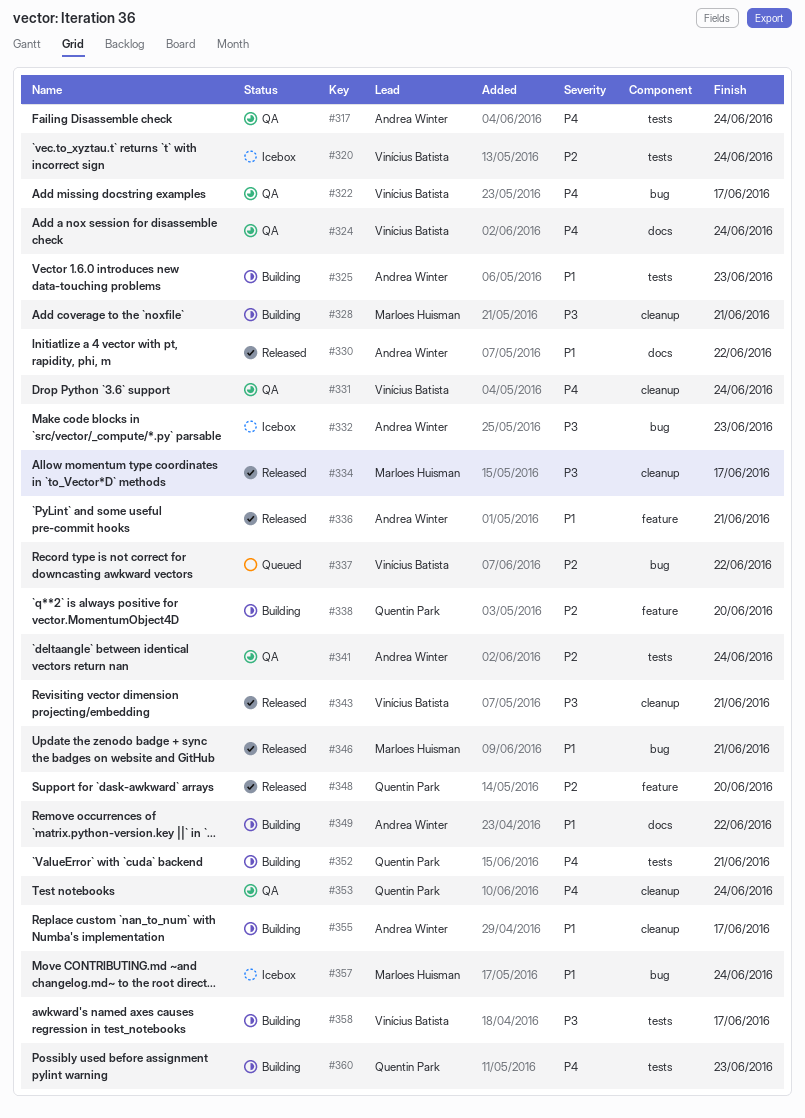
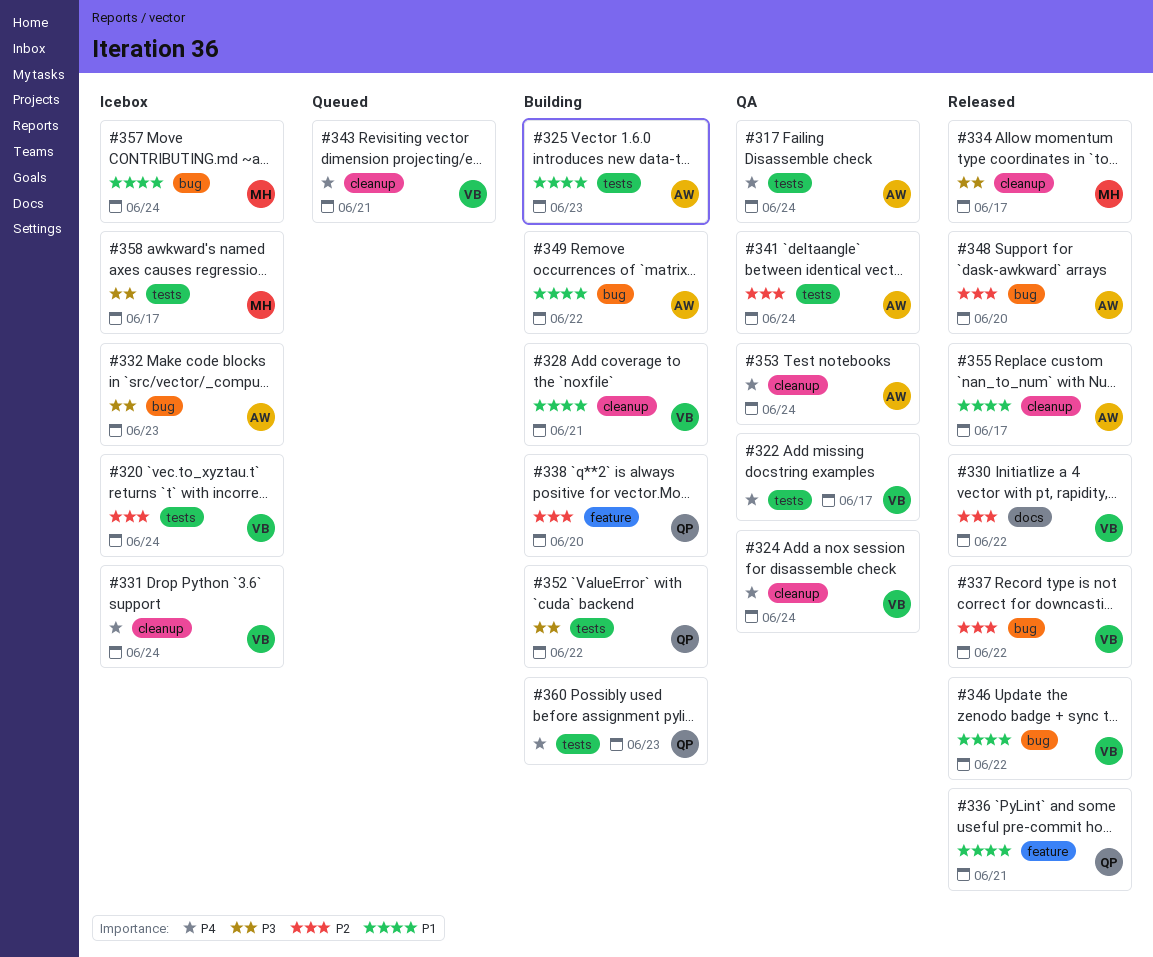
#322, label: bug -> tests
#324, label: docs -> cleanup
#328, owner: Marloes Huisman -> Vinícius Batista
#328, priority: P3 -> P1
#330, owner: Andrea Winter -> Vinícius Batista
#330, priority: P1 -> P2
#331, status: QA -> Icebox
#336, owner: Andrea Winter -> Quentin Park
#337, status: Queued -> Released
#343, status: Released -> Queued
#343, priority: P3 -> P4
#346, owner: Marloes Huisman -> Vinícius Batista
#346, due: Jun 21 -> Jun 22
#348, owner: Quentin Park -> Andrea Winter
#348, label: feature -> bug
#349, label: docs -> bug
#352, priority: P4 -> P3
#352, due: Jun 21 -> Jun 22
#353, owner: Quentin Park -> Andrea Winter
#355, status: Building -> Released
#358, status: Building -> Icebox
#358, owner: Vinícius Batista -> Marloes Huisman

